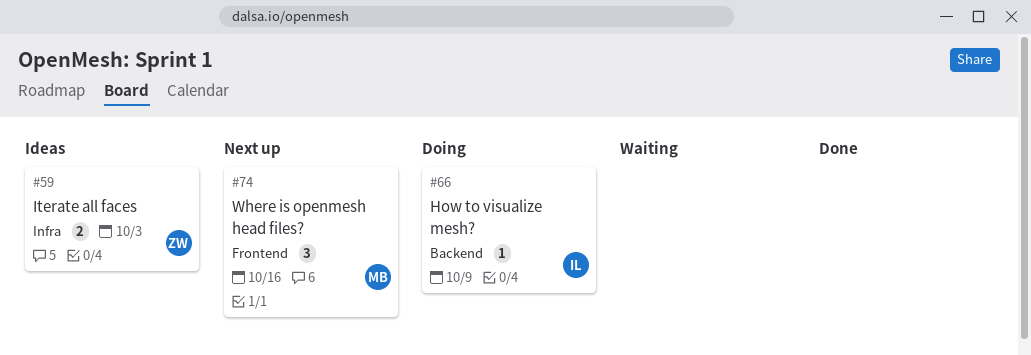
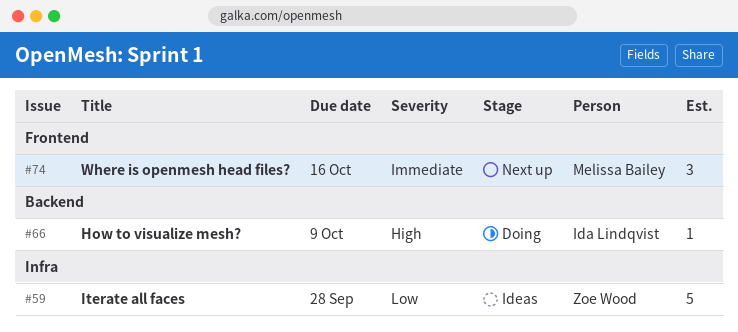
#59, estimate: 2 -> 5
#59, due: Oct 3 -> Sep 28

